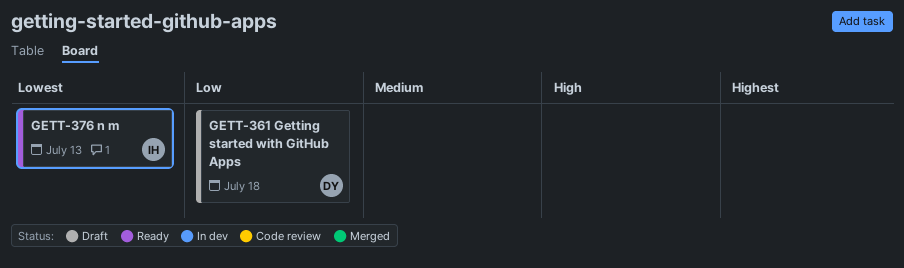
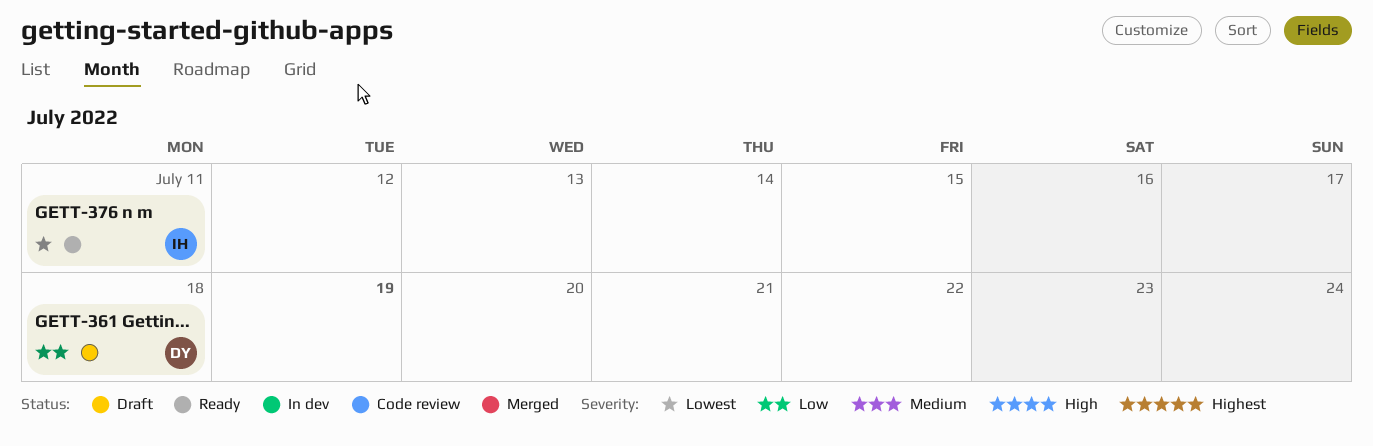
GETT-376, due: Jul 13 -> Jul 11

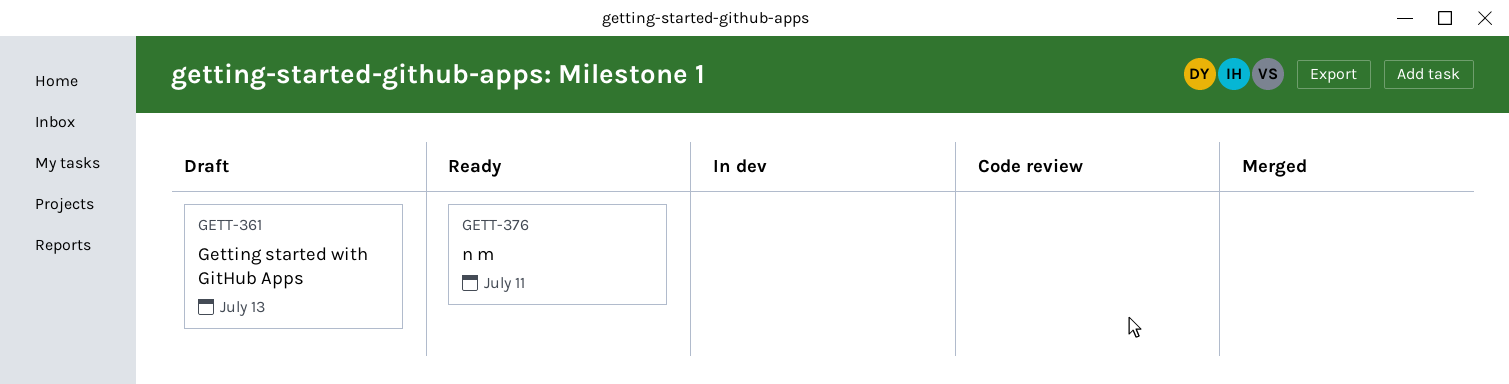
GETT-361, due: Jul 18 -> Jul 13

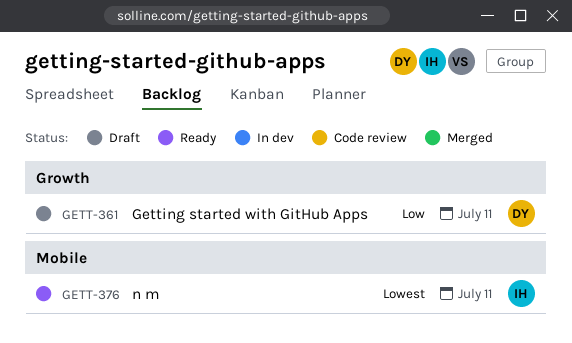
GETT-361, due: Jul 13 -> Jul 11

